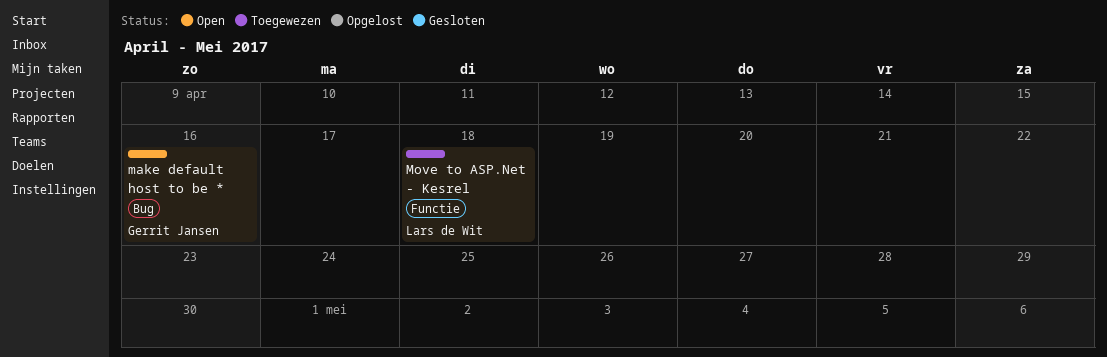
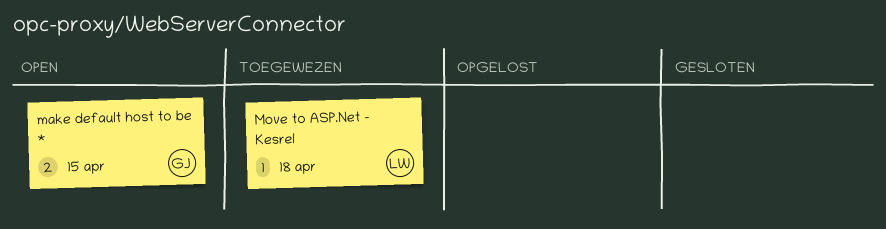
make default host to be *, due: Apr 16 -> Apr 15

